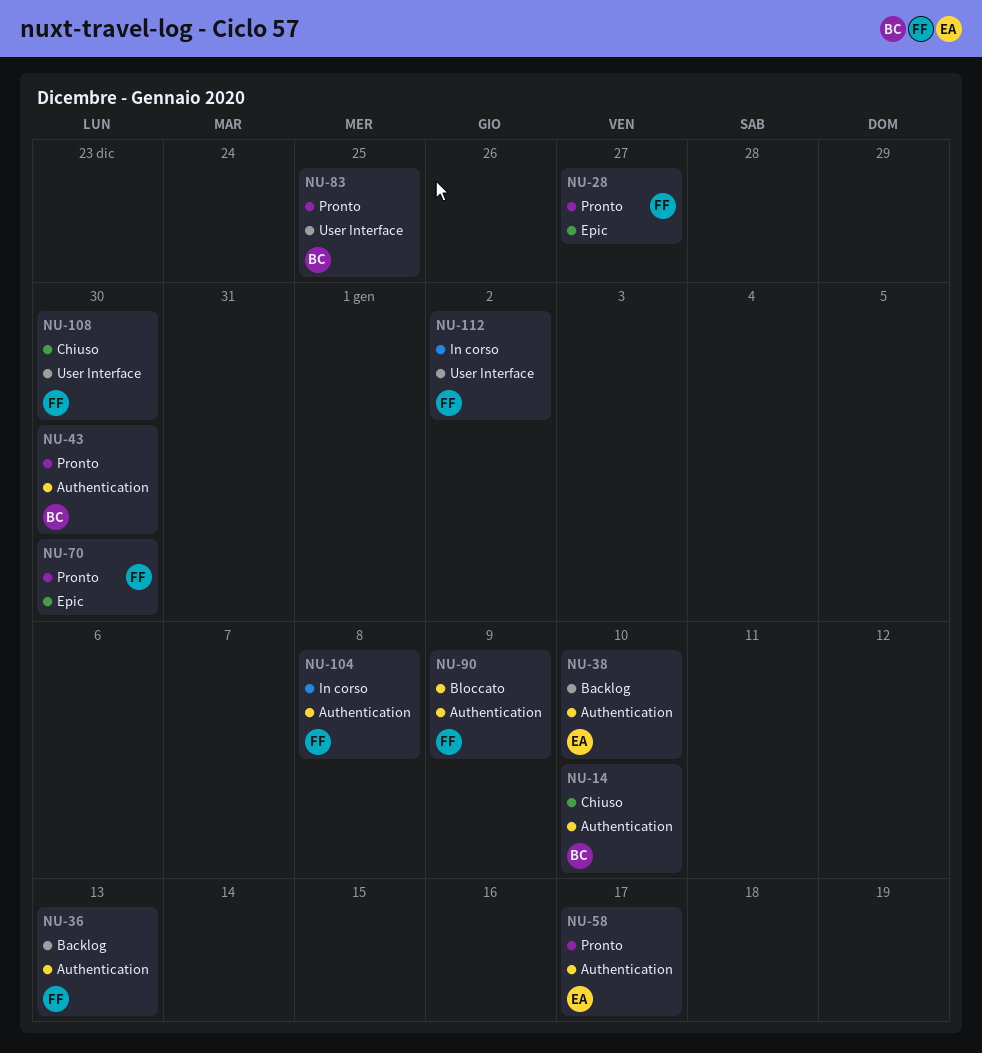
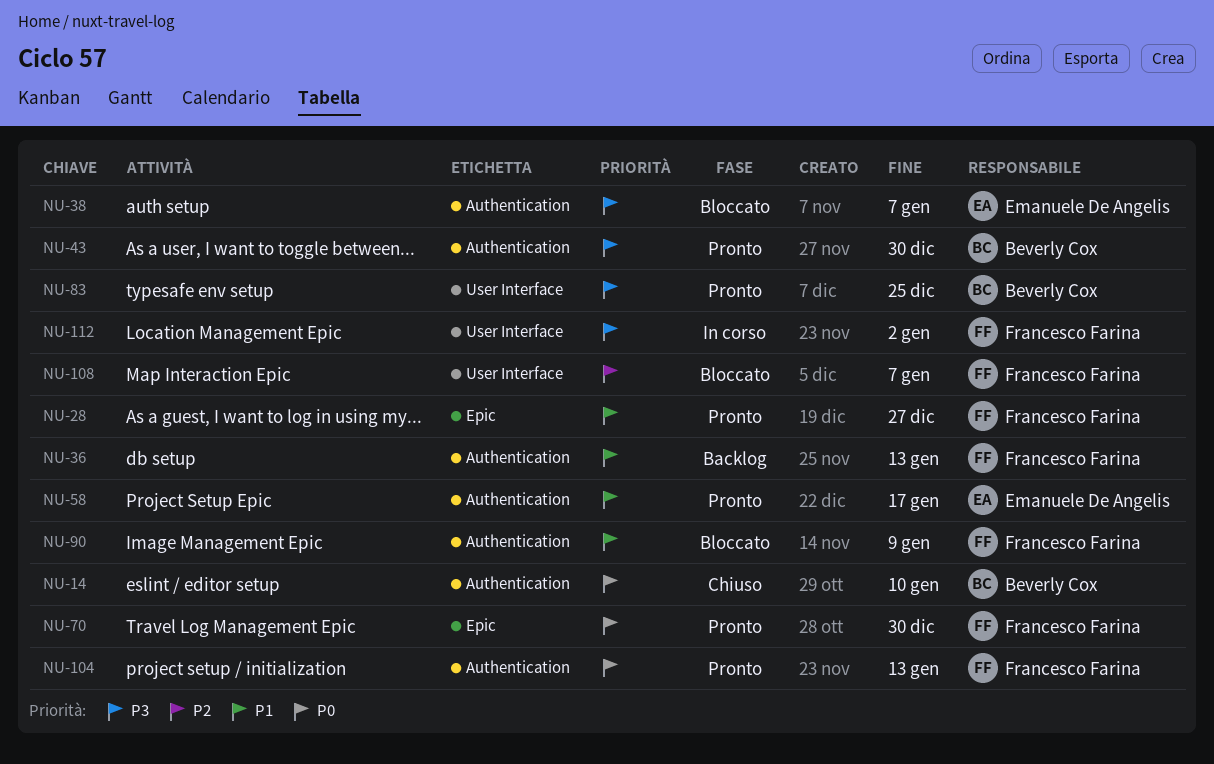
NU-38, status: Backlog -> Bloccato
NU-38, due: Jan 10 -> Jan 7
NU-104, status: In corso -> Pronto
NU-104, due: Jan 8 -> Jan 13
NU-108, status: Chiuso -> Bloccato
NU-108, due: Dec 30 -> Jan 7

